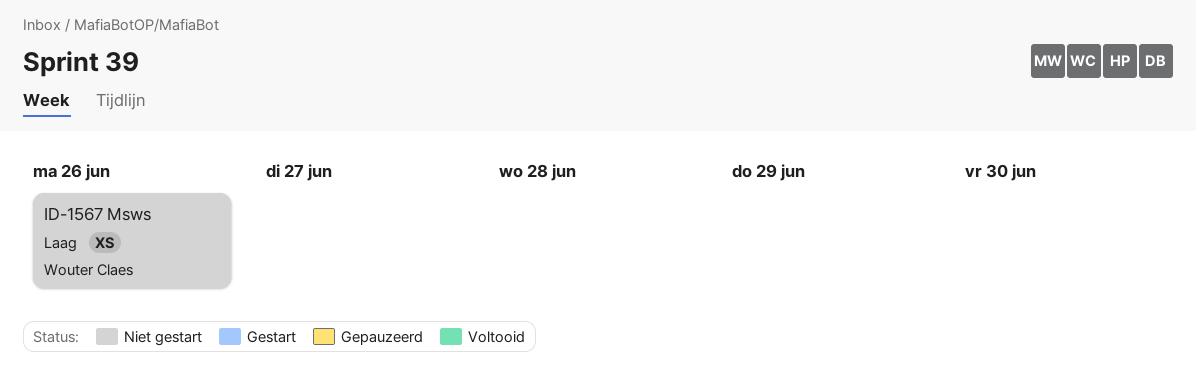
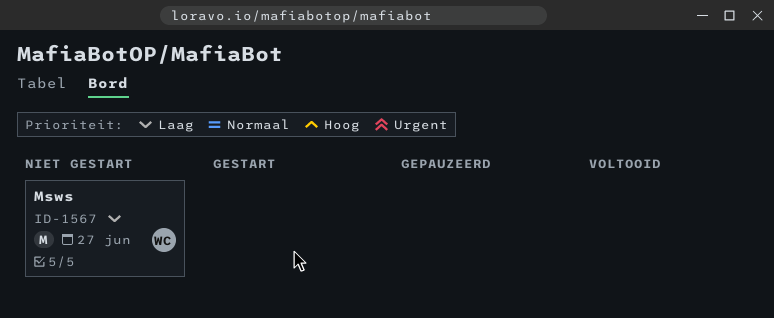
ID-1567, estimate: XS -> M
ID-1567, due: Jun 26 -> Jun 27

